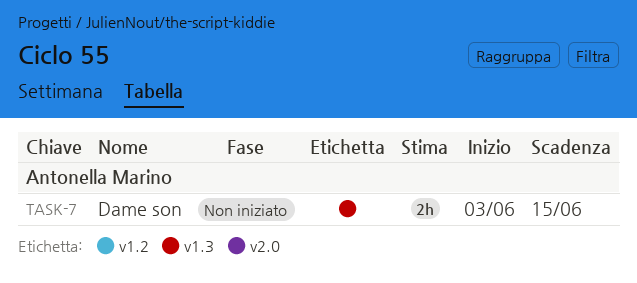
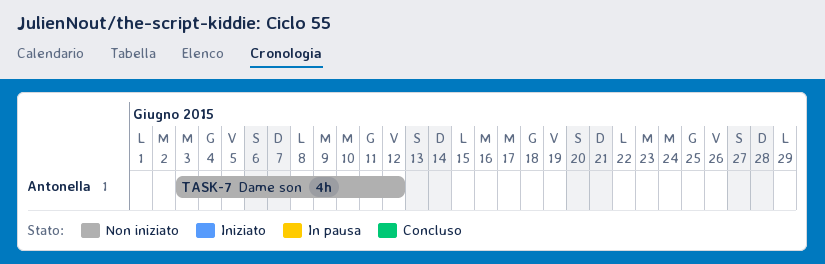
TASK-7, estimate: 2h -> 4h
TASK-7, due: Jun 15 -> Jun 12

